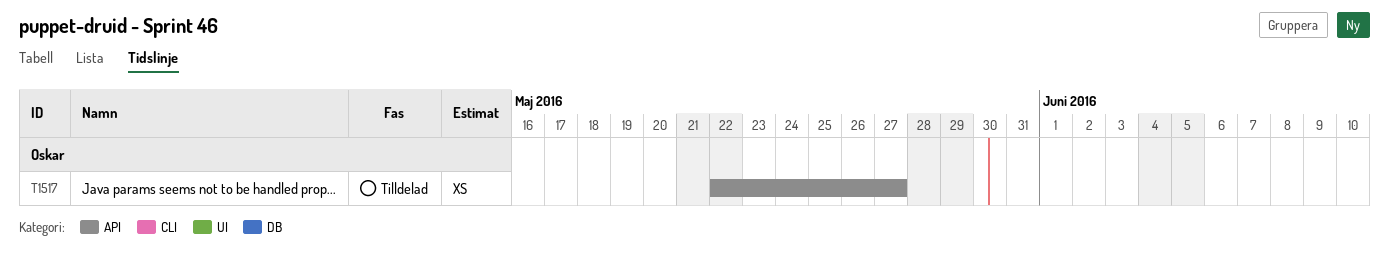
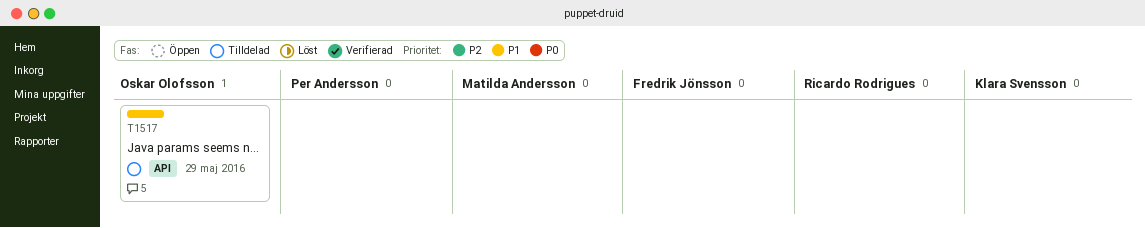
T1517, due: May 27 -> May 29

